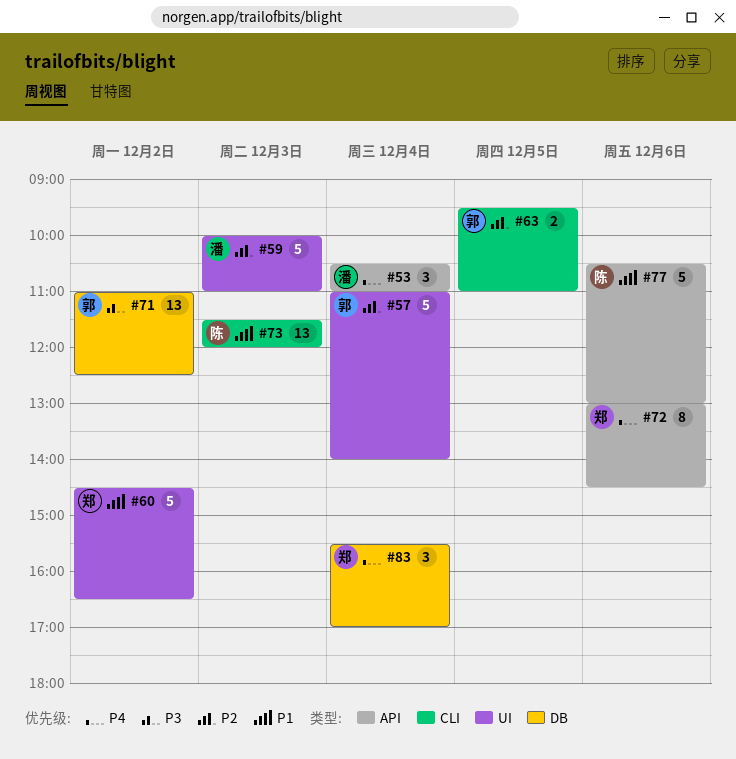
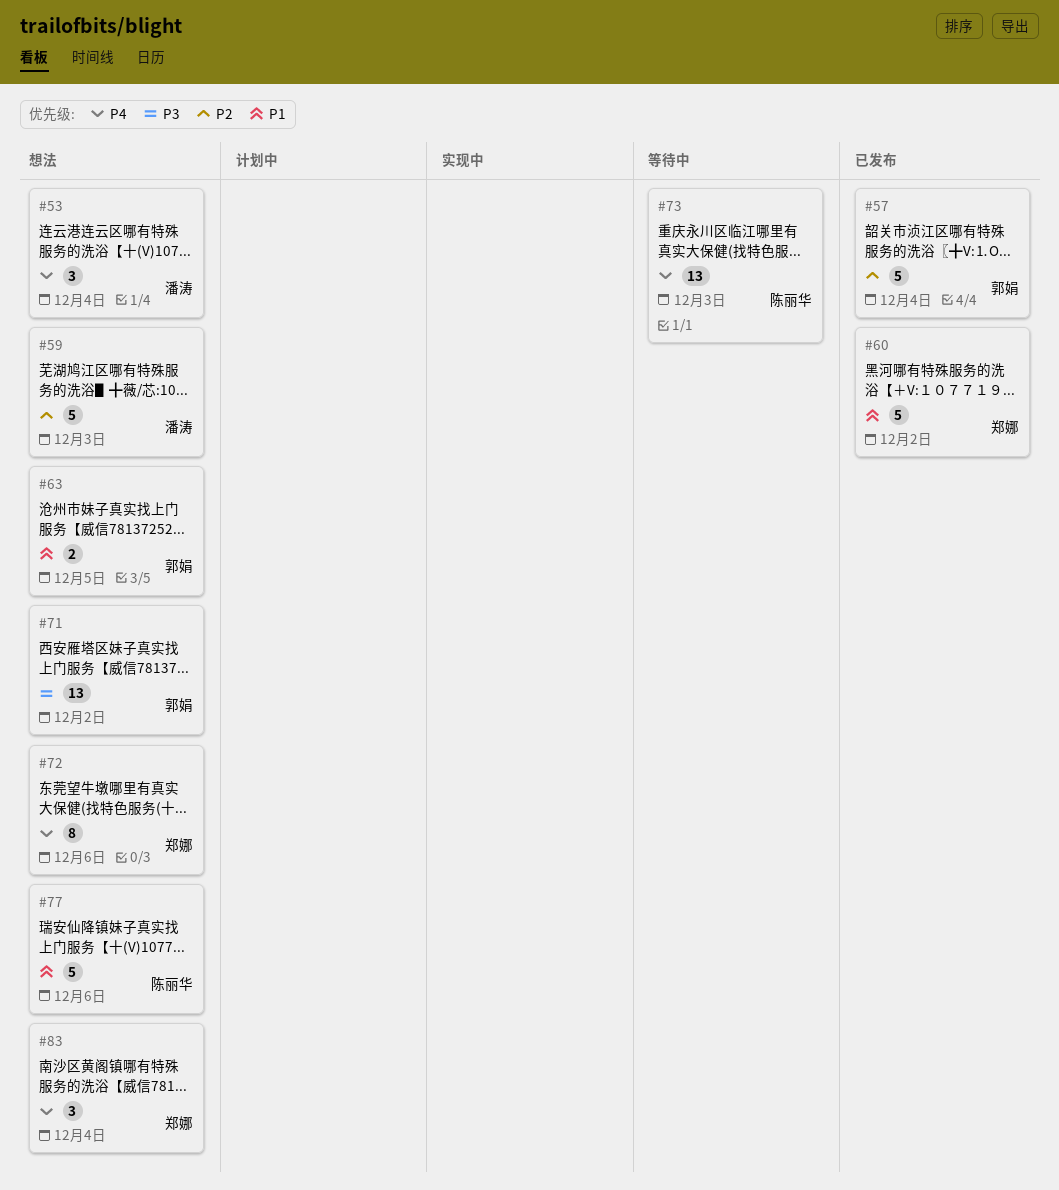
#63, priority: P2 -> P1
#73, priority: P1 -> P4

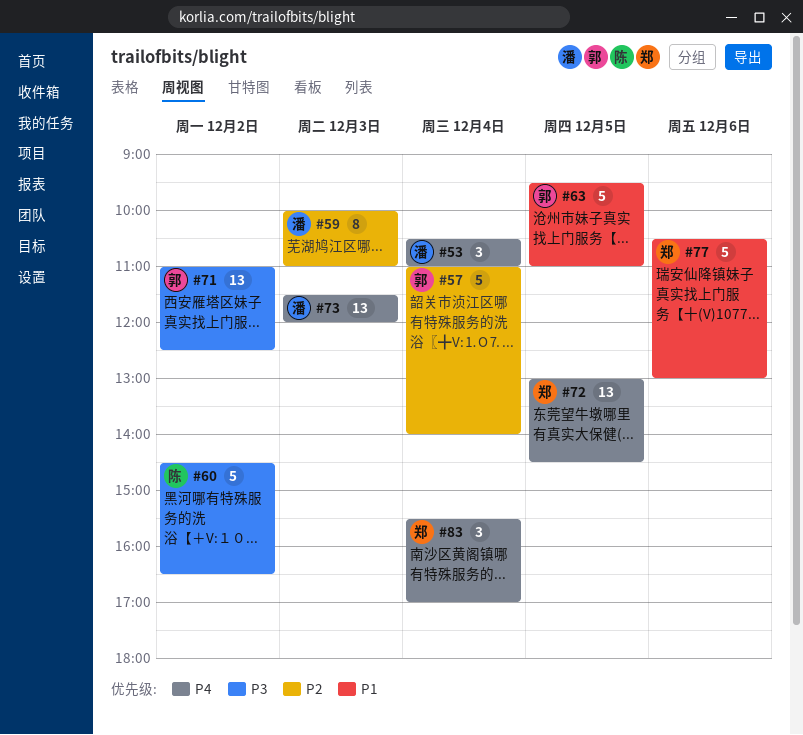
#59, estimate: 5 -> 8
#60, owner: 郑娜 -> 陈丽华
#60, priority: P1 -> P3
#63, estimate: 2 -> 5
#72, estimate: 8 -> 13
#72, day: Dec 6 -> Dec 5
#73, owner: 陈丽华 -> 潘涛
#77, owner: 陈丽华 -> 郑娜

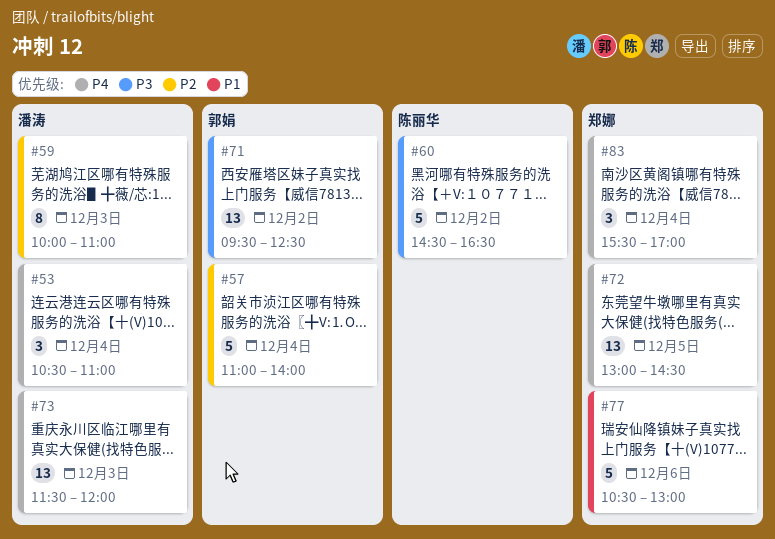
#63: present -> none
#71, begins: 11:00 -> 09:30

